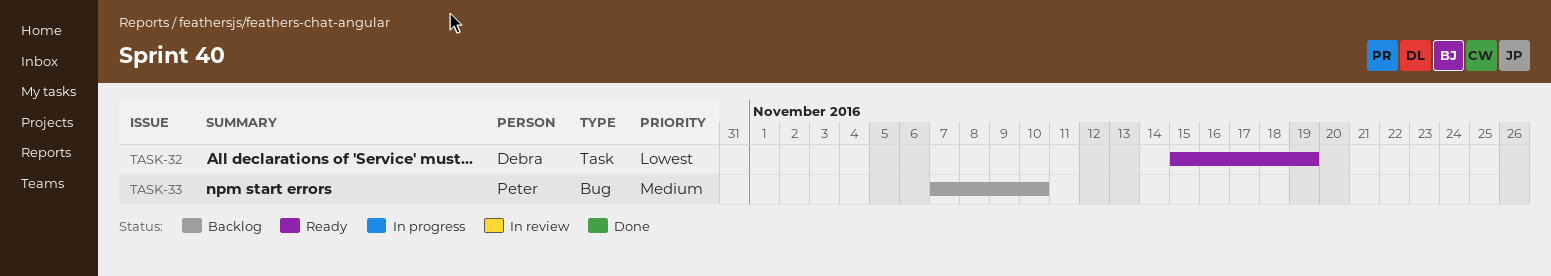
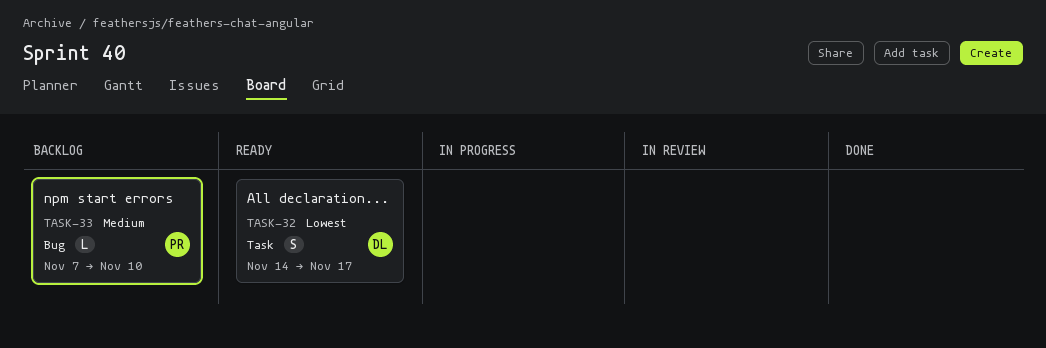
TASK-32, start: Nov 15 -> Nov 14
TASK-32, due: Nov 19 -> Nov 17

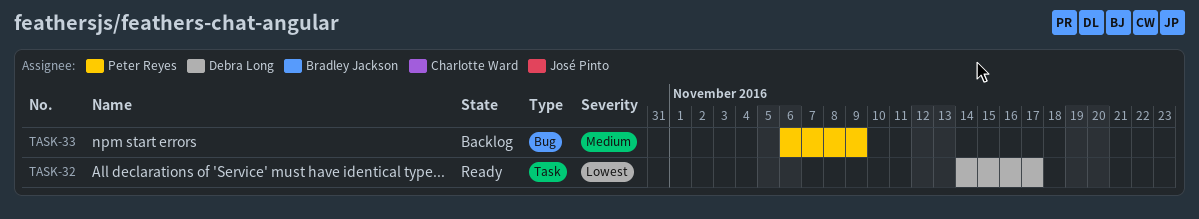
TASK-33, start: Nov 7 -> Nov 6
TASK-33, due: Nov 10 -> Nov 9

